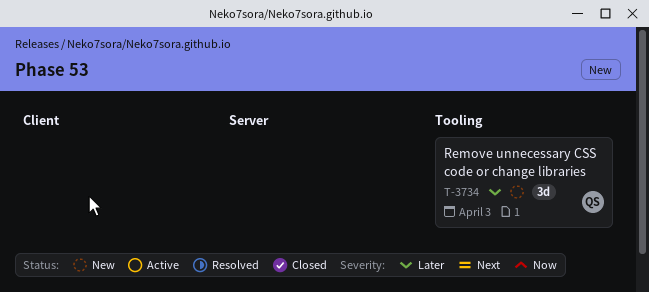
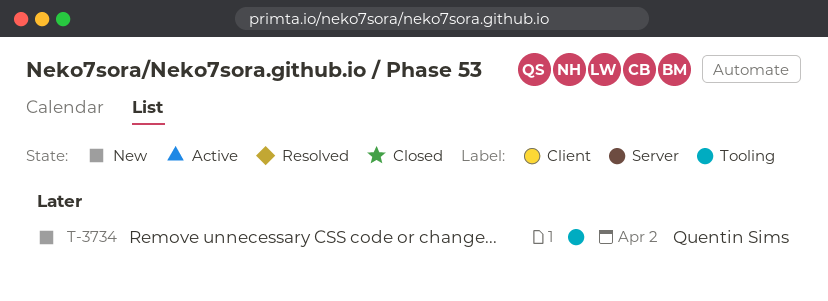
T-3734, due: Apr 3 -> Apr 2

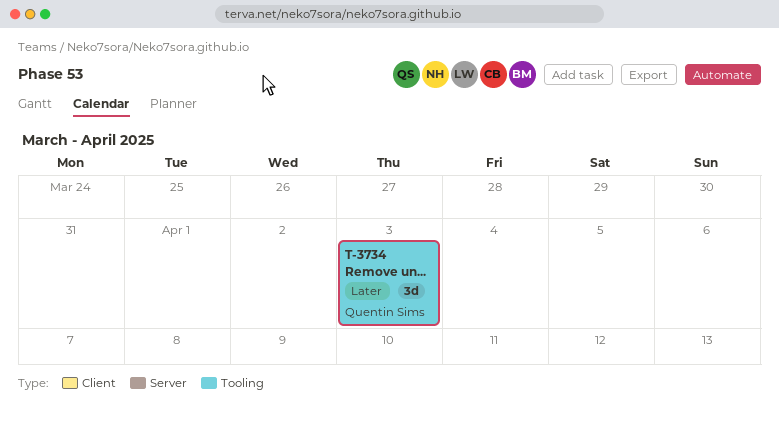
T-3734, due: Apr 2 -> Apr 3

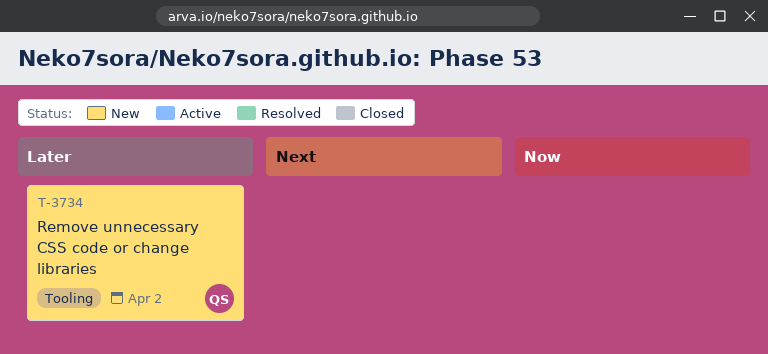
T-3734, due: Apr 3 -> Apr 2

